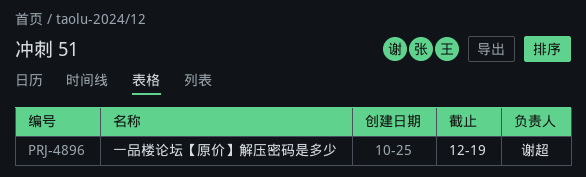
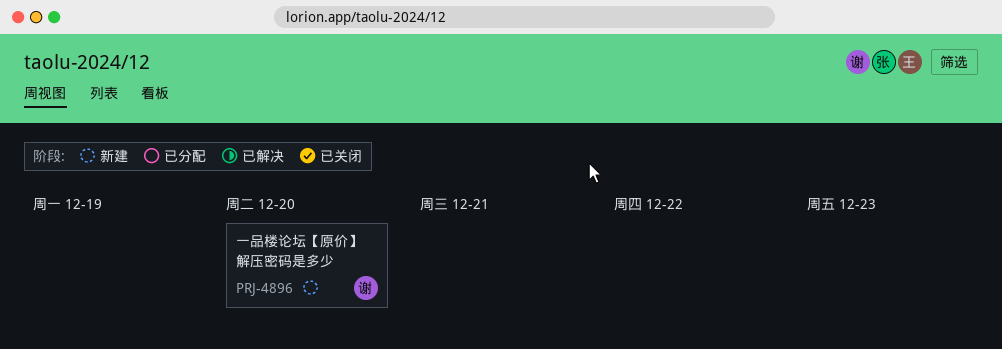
PRJ-4896, due: Dec 19 -> Dec 20

